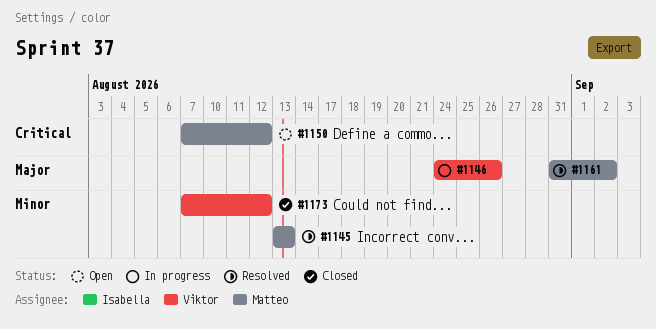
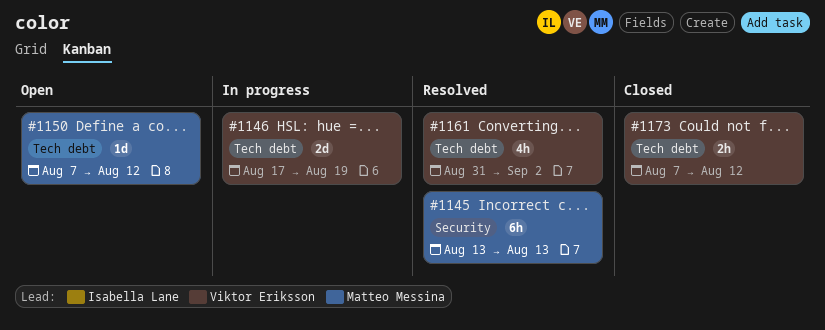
#1146, start: Aug 24 -> Aug 17
#1146, due: Aug 26 -> Aug 19
#1161, owner: Matteo Messina -> Viktor Eriksson

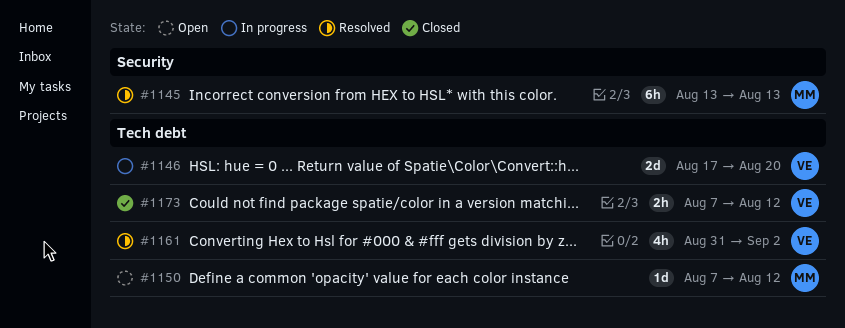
#1146, due: Aug 19 -> Aug 20

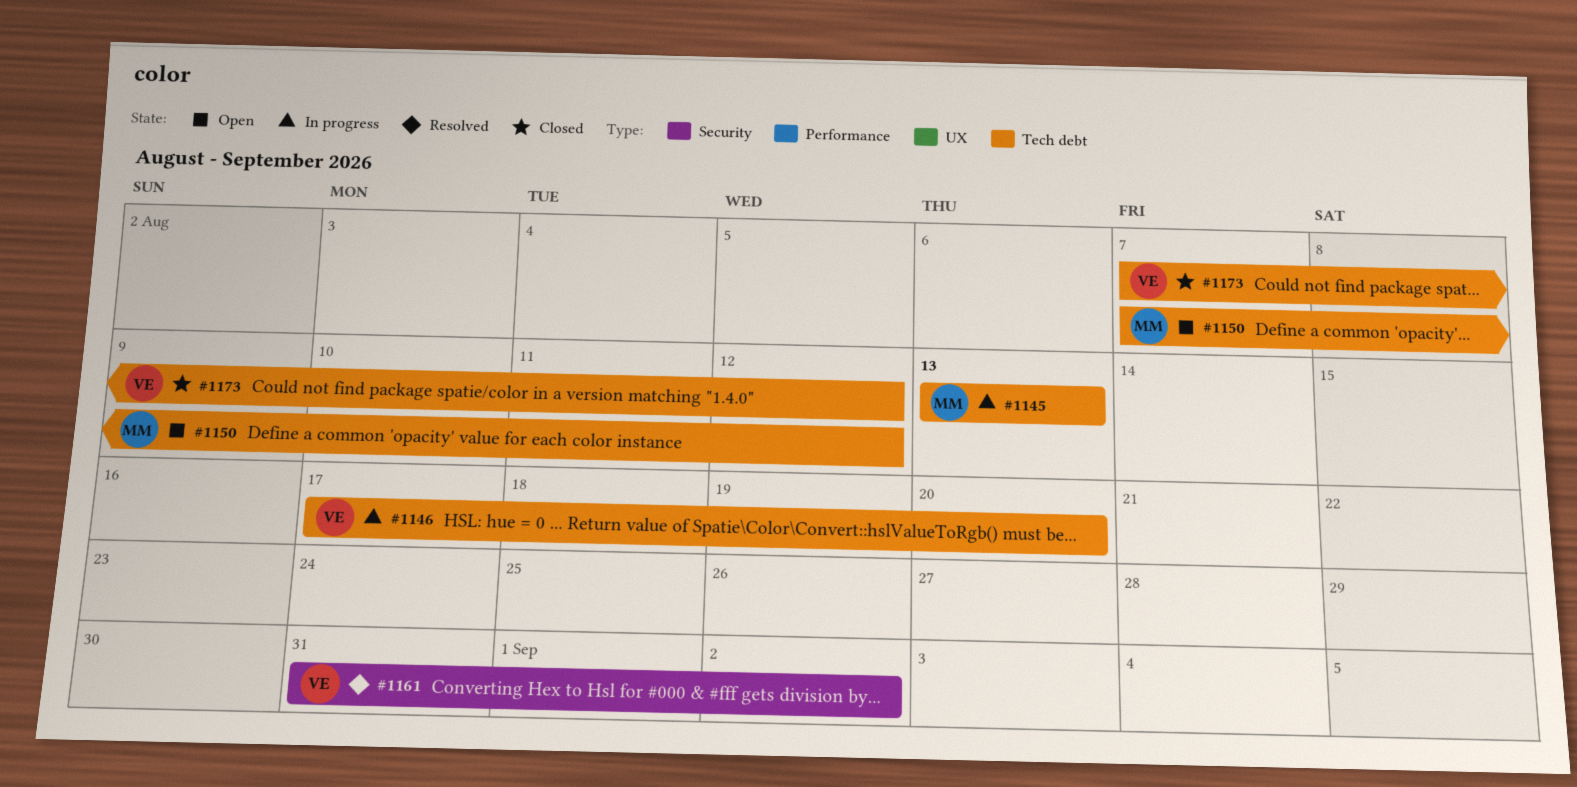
#1145, status: Resolved -> In progress
#1145, label: Security -> Tech debt
#1161, label: Tech debt -> Security

